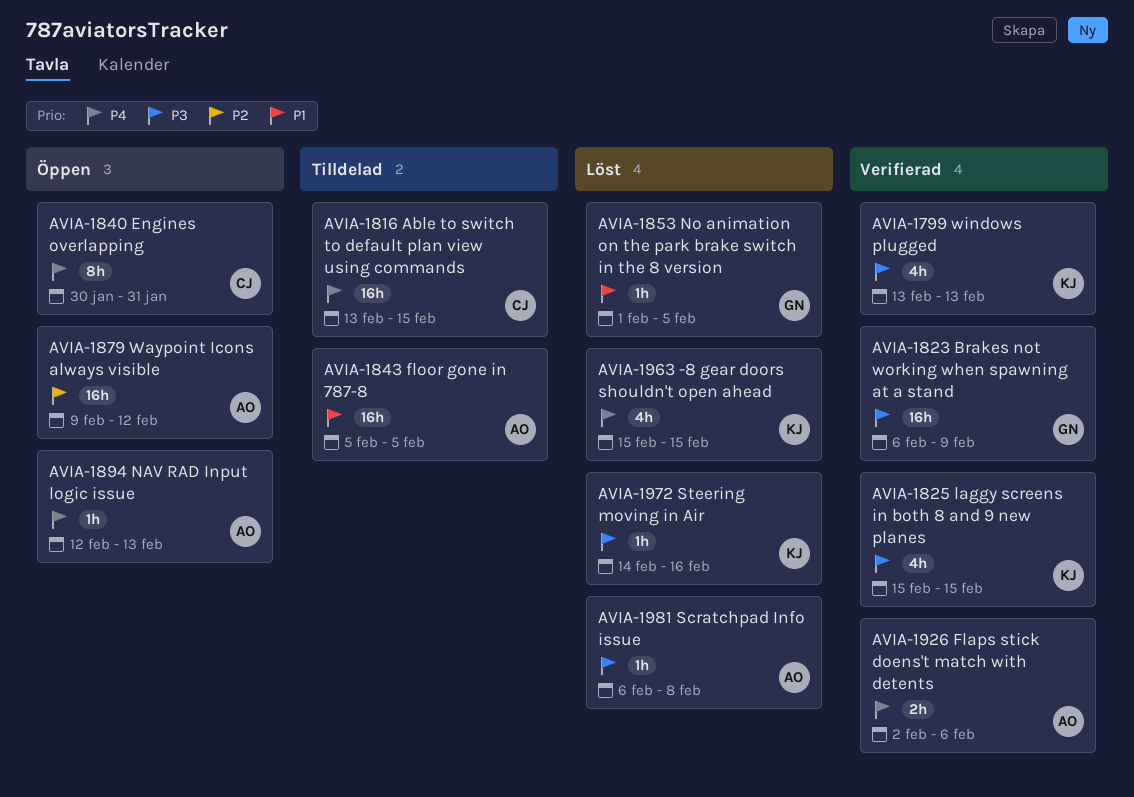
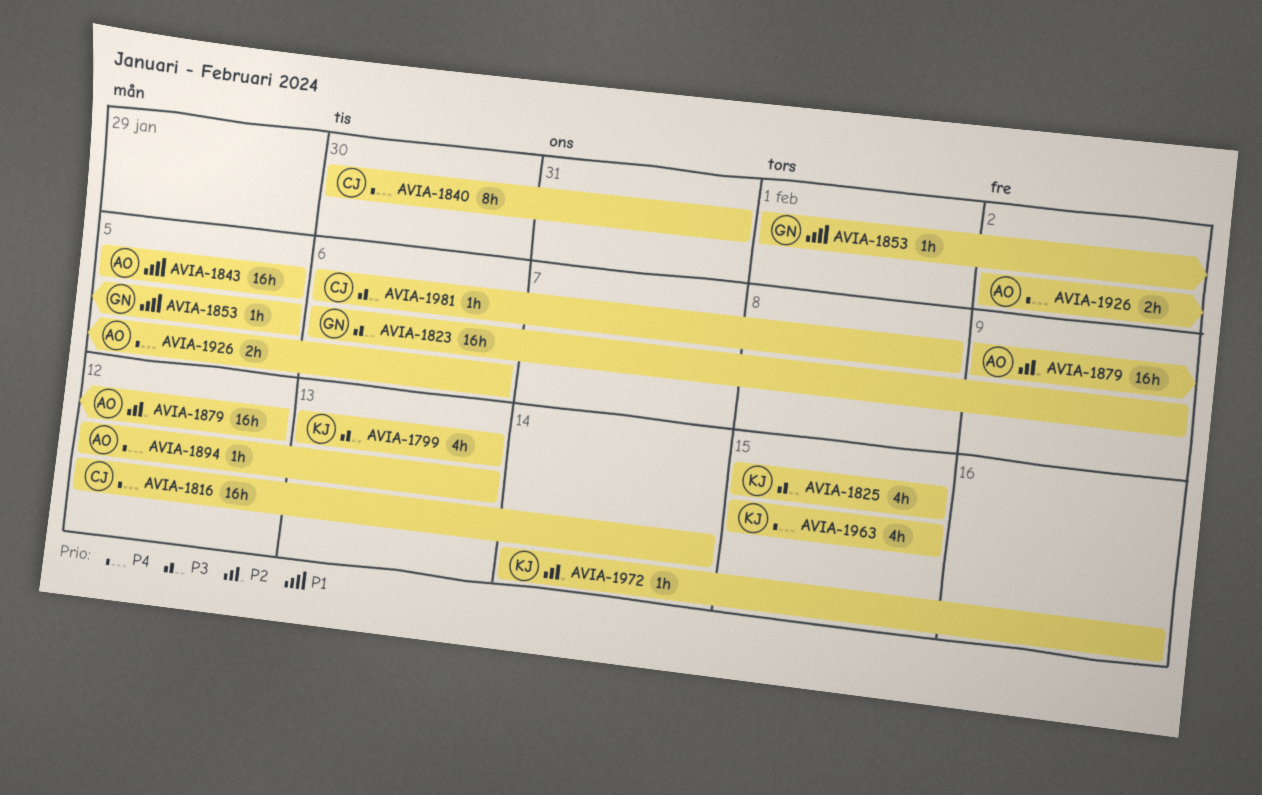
AVIA-1816, start: Feb 13 -> Feb 12
AVIA-1816, due: Feb 15 -> Feb 14
AVIA-1972, priority: P3 -> P2
AVIA-1981, owner: AO -> CJ

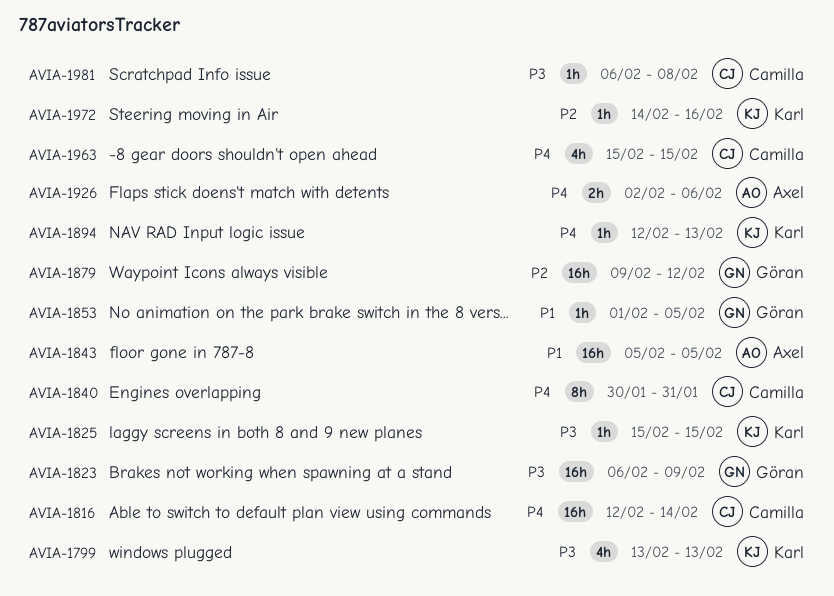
AVIA-1825, estimate: 4h -> 1h
AVIA-1879, owner: Axel -> Göran
AVIA-1894, owner: Axel -> Karl
AVIA-1963, owner: Karl -> Camilla

